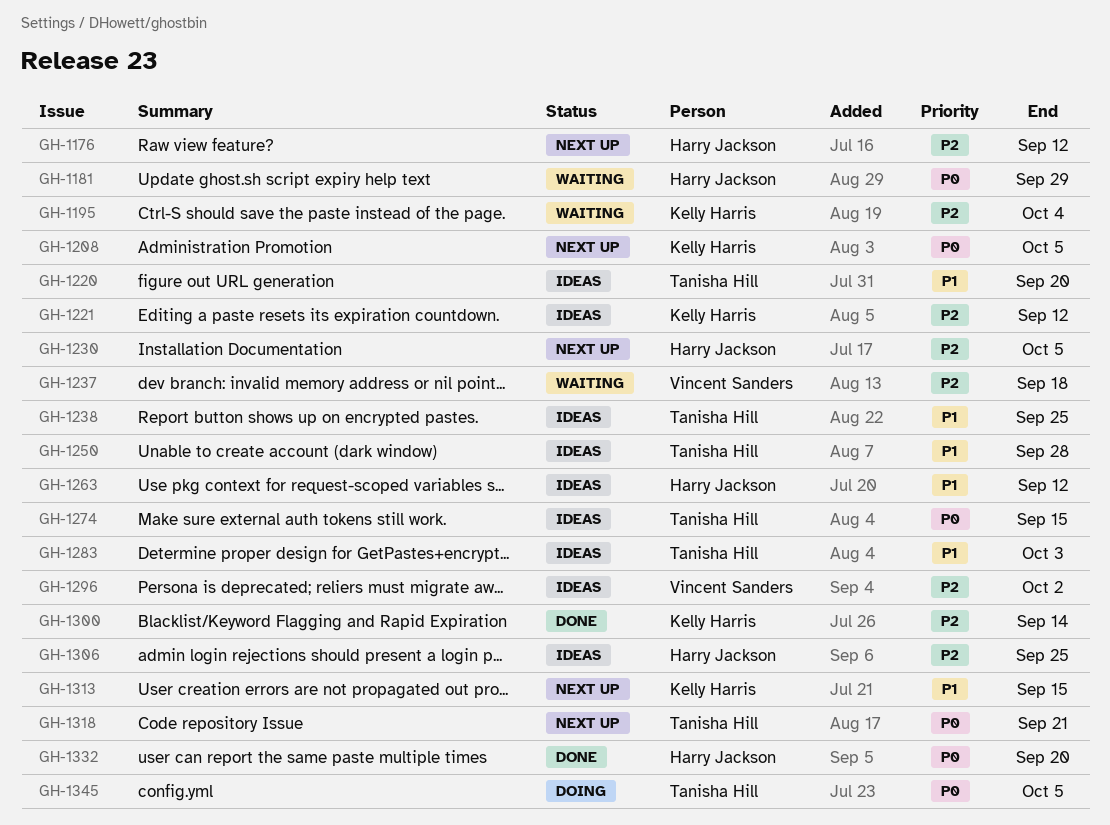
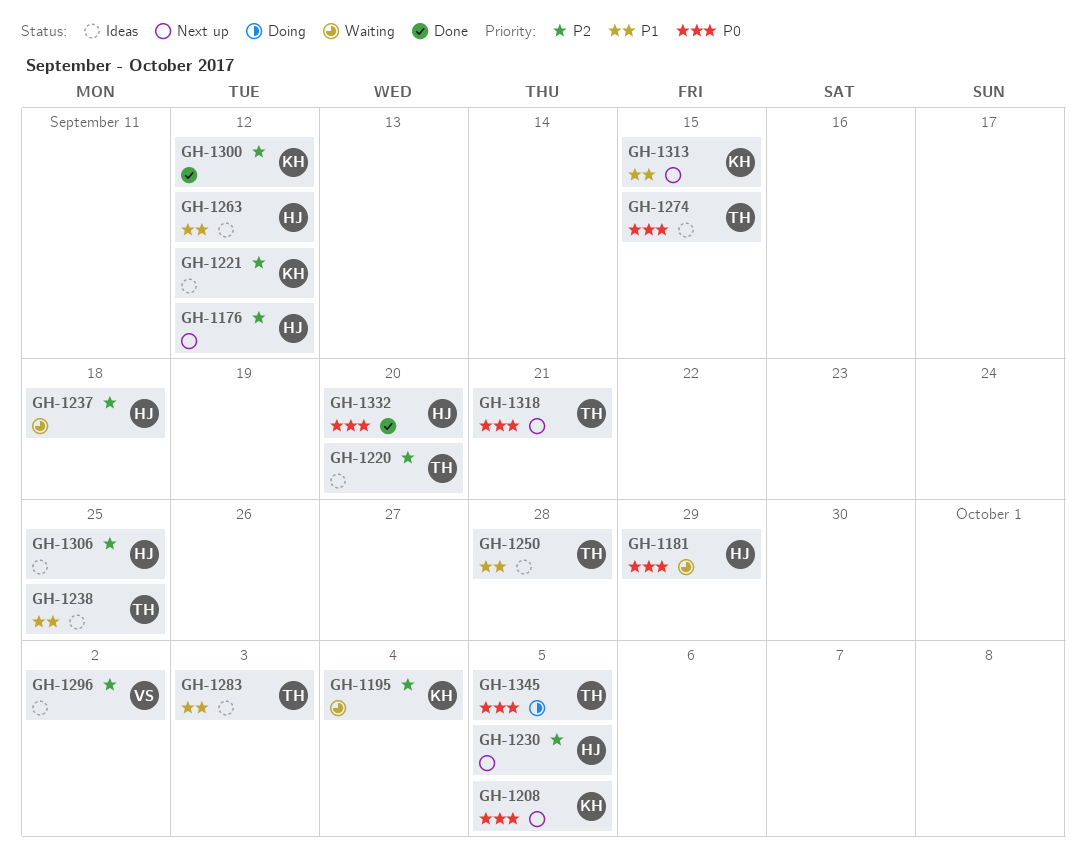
GH-1220, priority: P1 -> P2
GH-1237, owner: Vincent Sanders -> Harry Jackson
GH-1300, due: Sep 14 -> Sep 12

